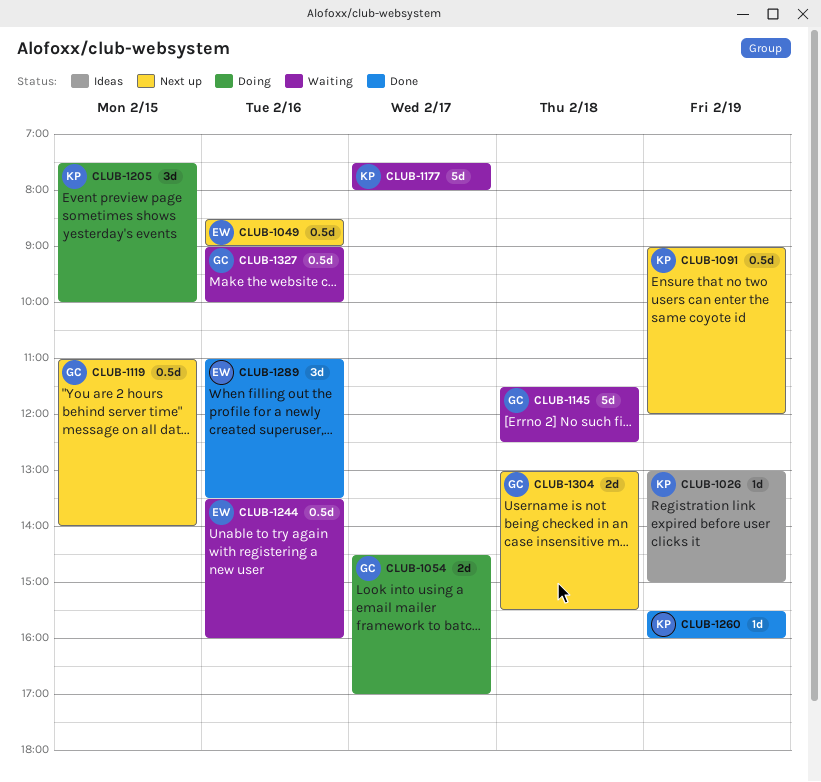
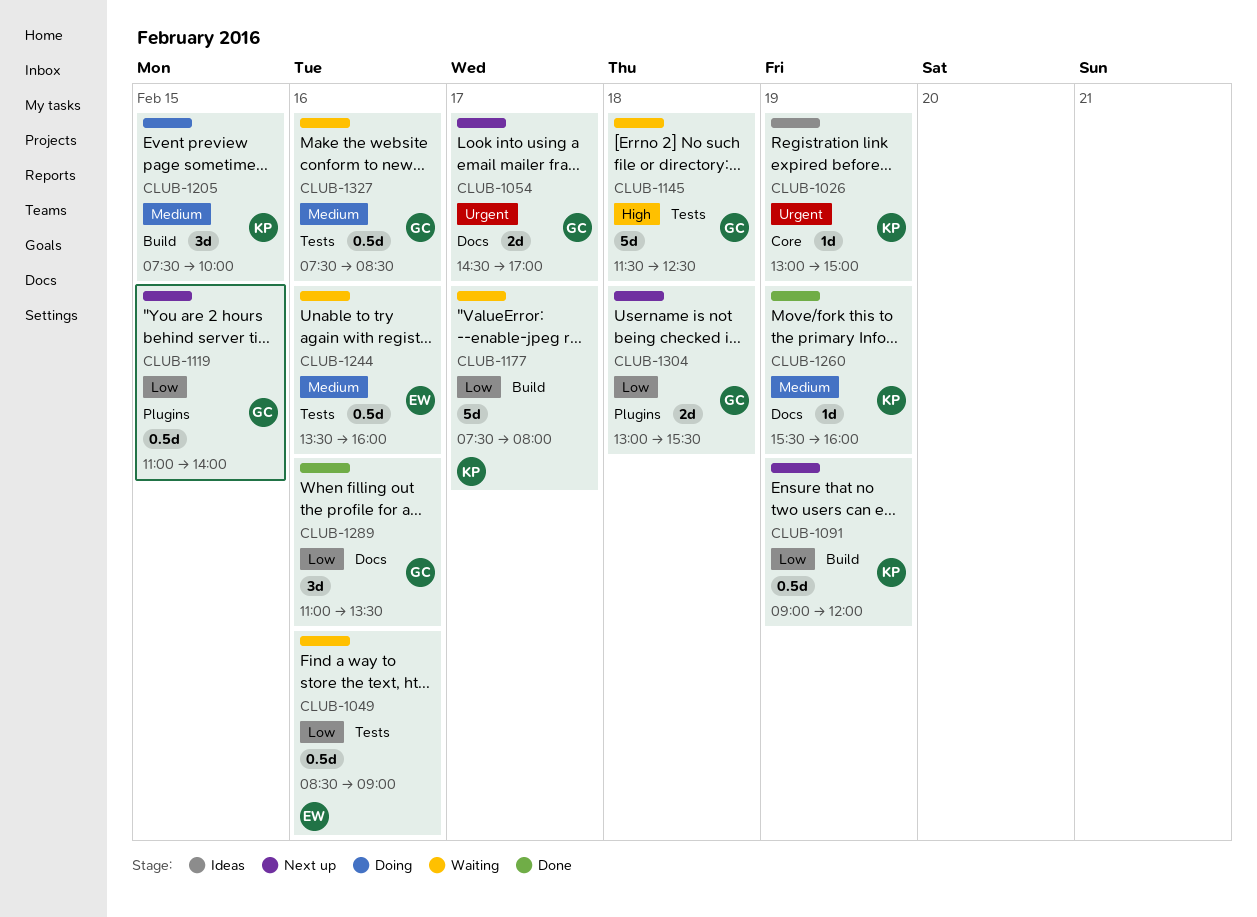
CLUB-1049, status: Next up -> Waiting
CLUB-1054, status: Doing -> Next up
CLUB-1289, owner: EW -> GC
CLUB-1327, begins: 09:00 -> 07:30
CLUB-1327, ends: 10:00 -> 08:30

